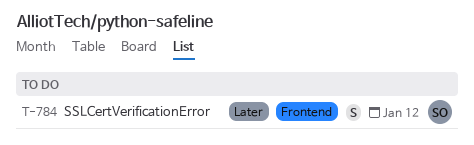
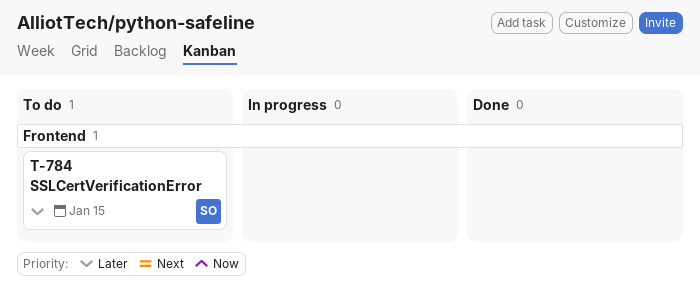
T-784, due: Jan 12 -> Jan 15

